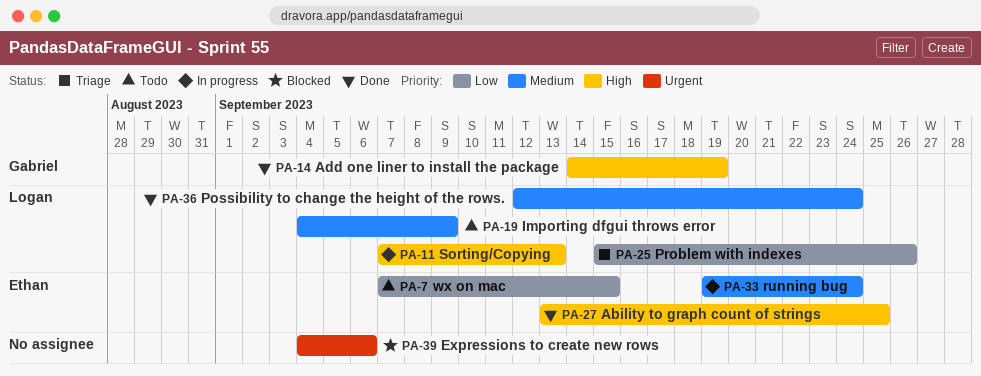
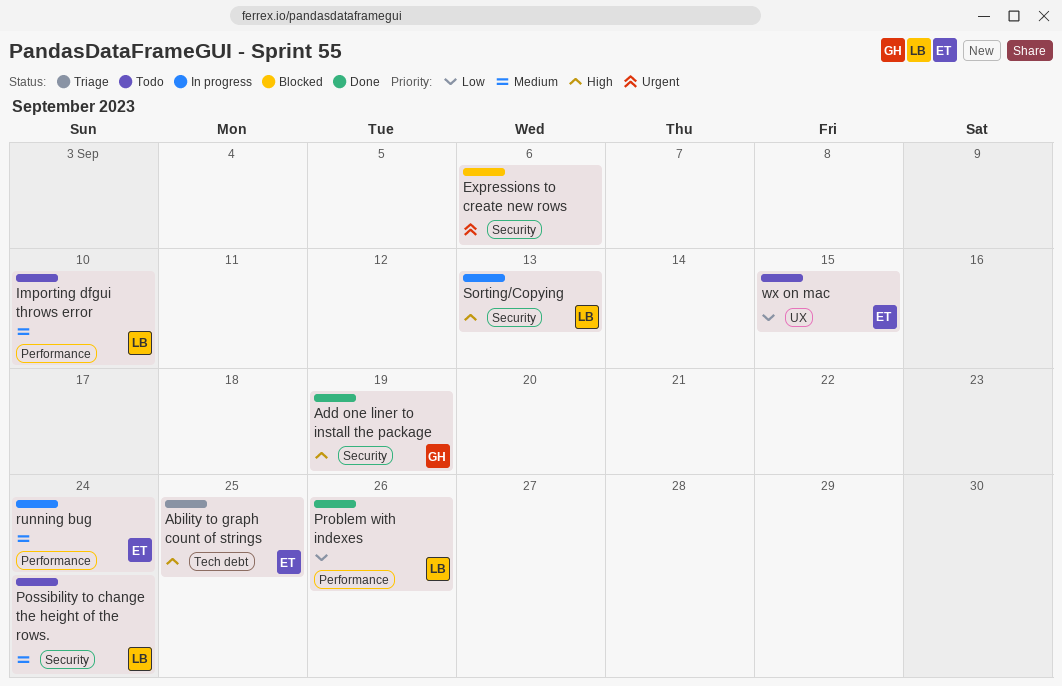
Ability to graph count of strings, status: Done -> Triage
Importing dfgui throws error, due: Sep 9 -> Sep 10
Possibility to change the height of the rows., status: Done -> Todo
Problem with indexes, status: Triage -> Done

